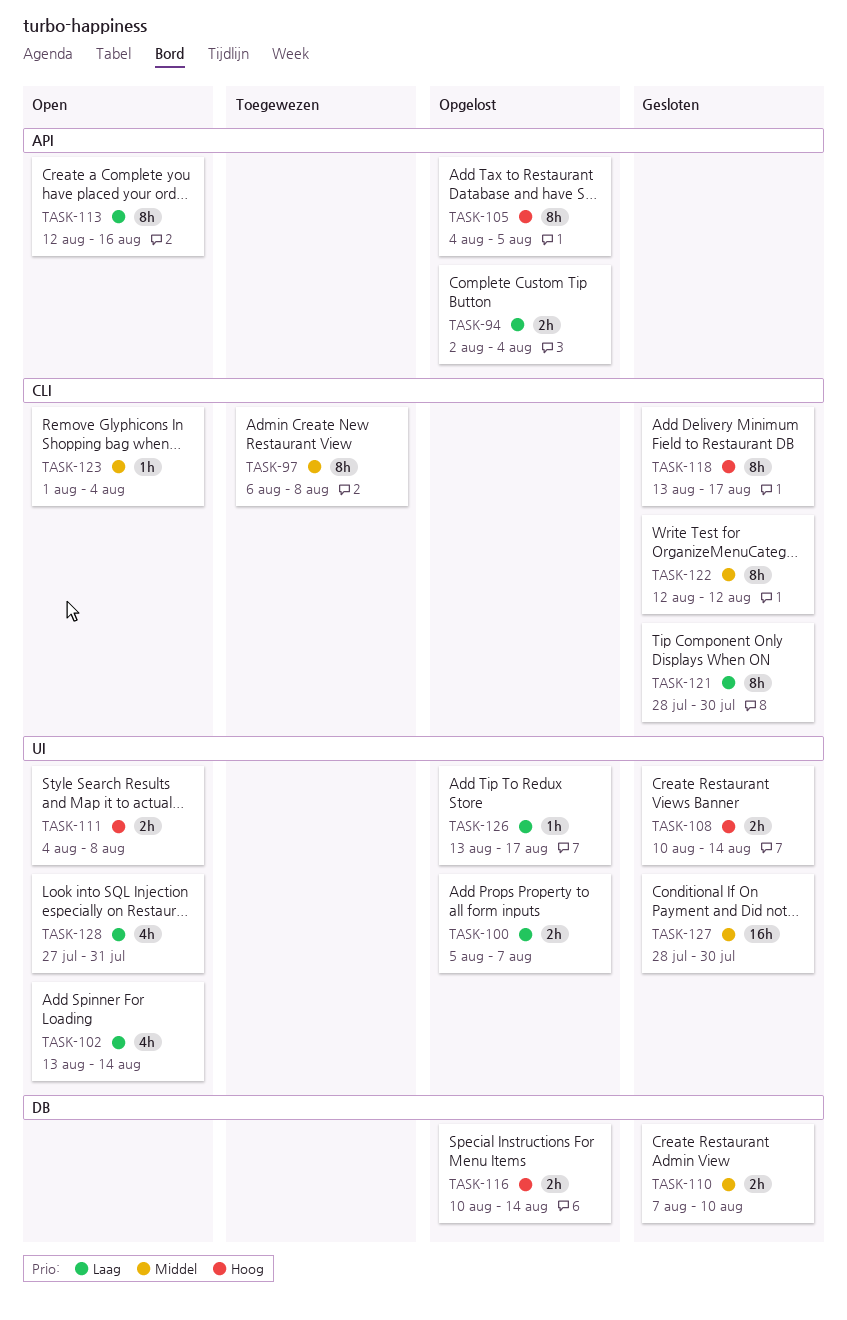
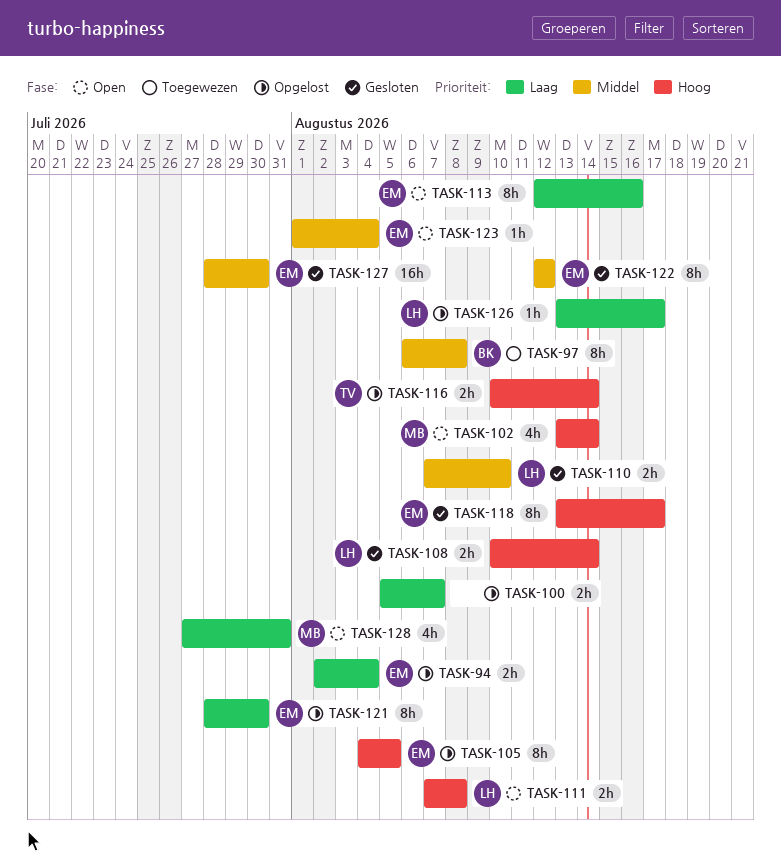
TASK-102, priority: Laag -> Hoog
TASK-111, start: Aug 4 -> Aug 7
TASK-121, status: Gesloten -> Opgelost

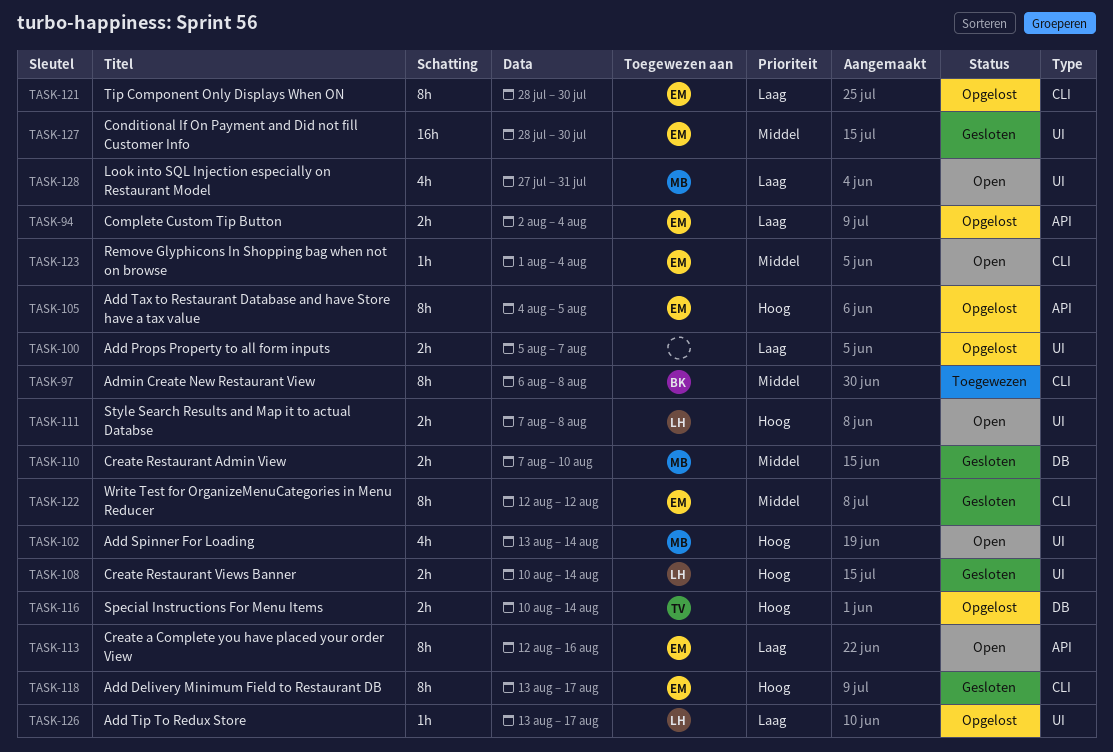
TASK-110, owner: LH -> MB

